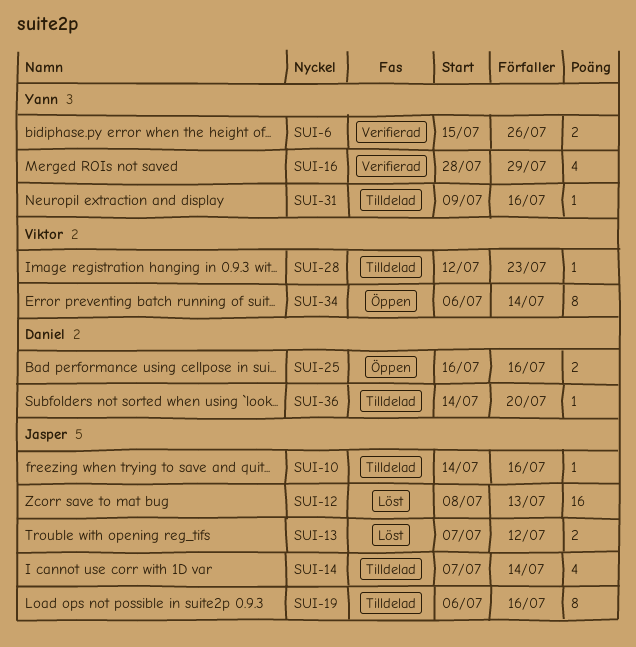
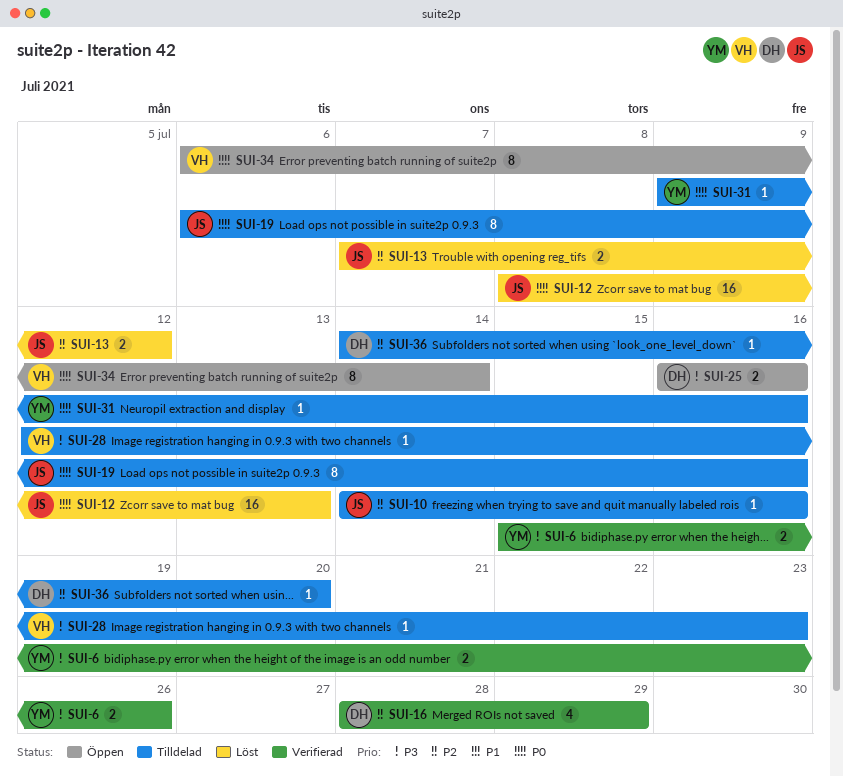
SUI-14: present -> none
SUI-16, owner: Yann -> Daniel

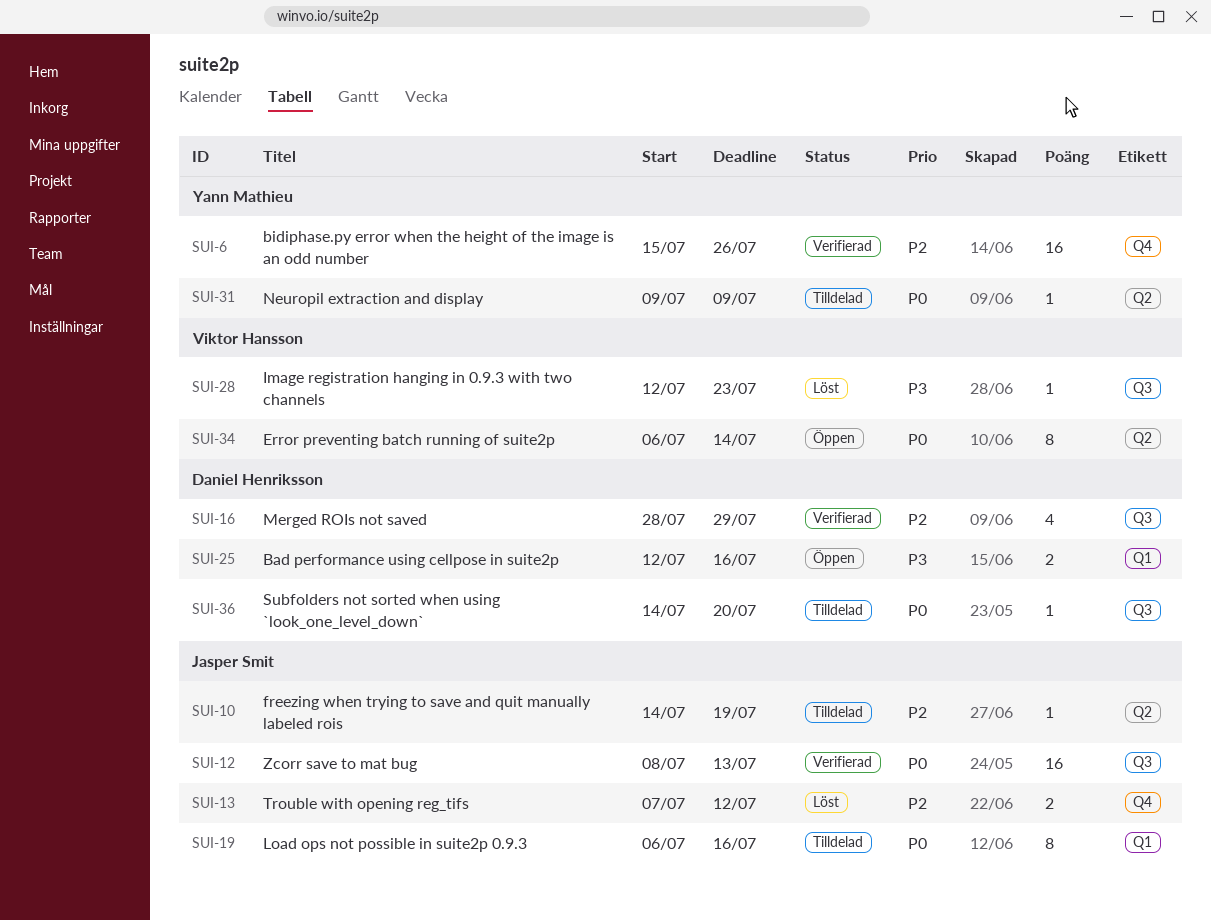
SUI-6, priority: P3 -> P2
SUI-6, estimate: 2 -> 16
SUI-10, due: Jul 16 -> Jul 19
SUI-12, status: Löst -> Verifierad
SUI-25, start: Jul 16 -> Jul 12
SUI-28, status: Tilldelad -> Löst
SUI-31, due: Jul 16 -> Jul 9
SUI-36, priority: P2 -> P0

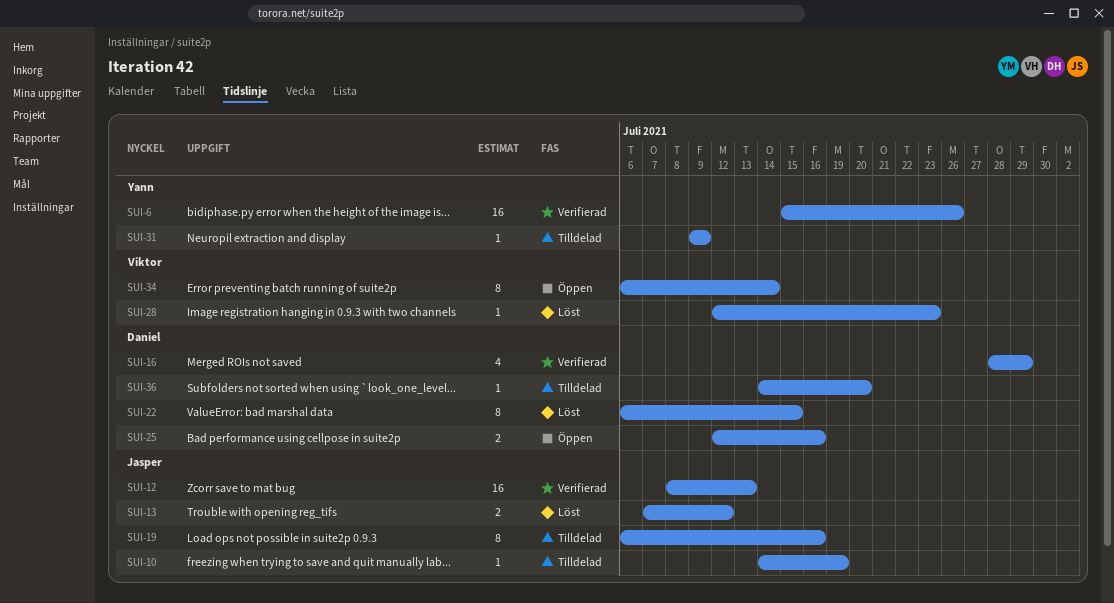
SUI-22: none -> present

